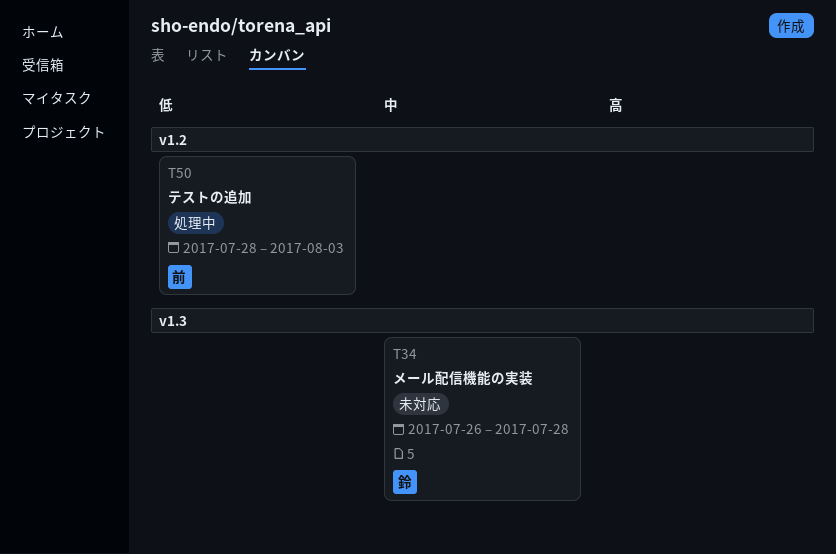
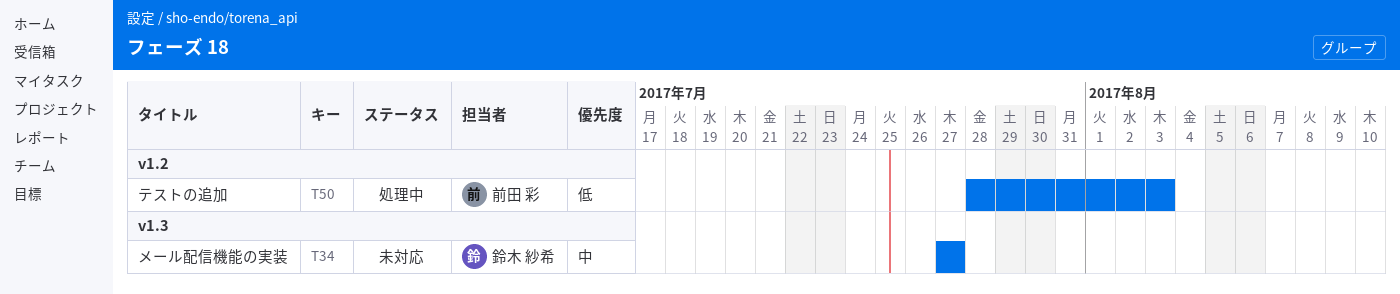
T34, start: Jul 26 -> Jul 27
T34, due: Jul 28 -> Jul 27

